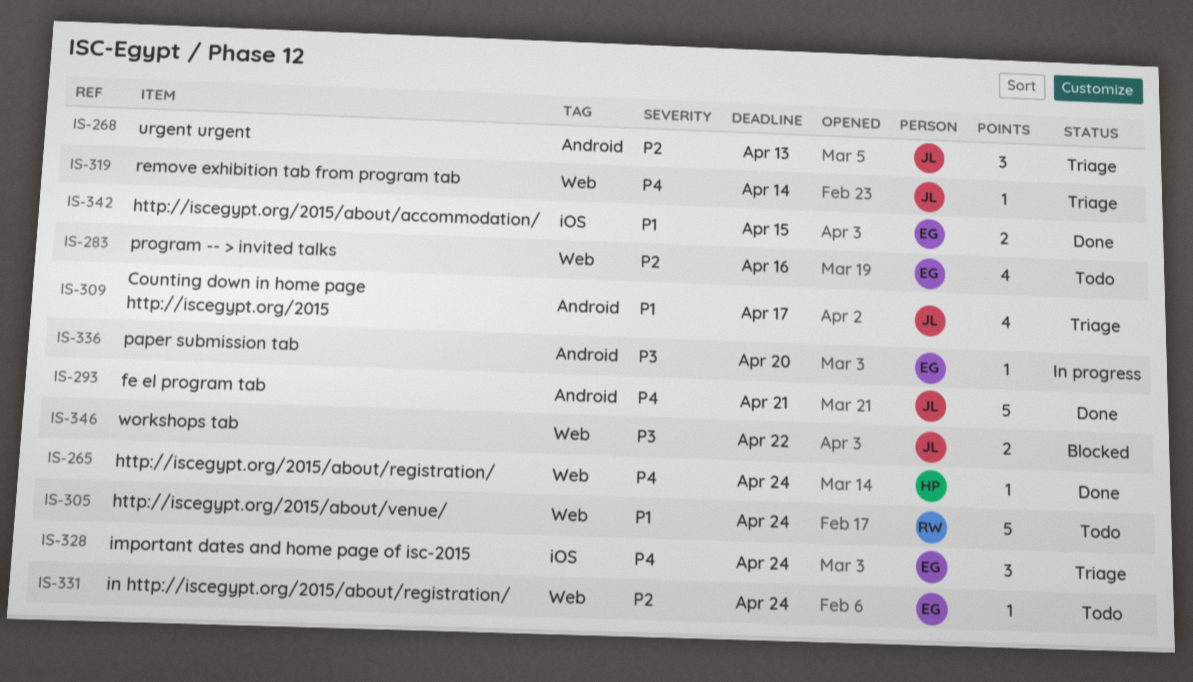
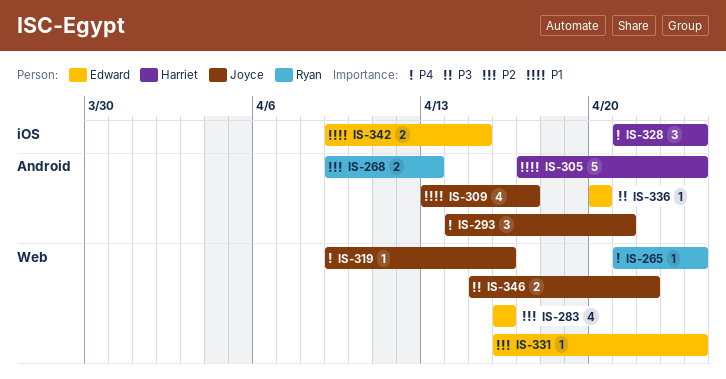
IS-265, owner: Harriet -> Ryan
IS-268, owner: Joyce -> Ryan
IS-268, estimate: 3 -> 2
IS-293, estimate: 5 -> 3
IS-305, owner: Ryan -> Harriet
IS-305, label: Web -> Android
IS-319, due: Apr 14 -> Apr 16
IS-328, owner: Edward -> Harriet

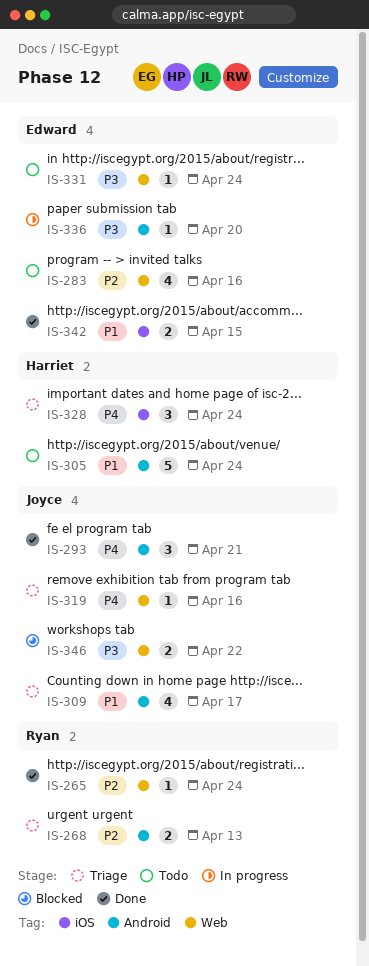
IS-265, priority: P4 -> P2
IS-331, priority: P2 -> P3

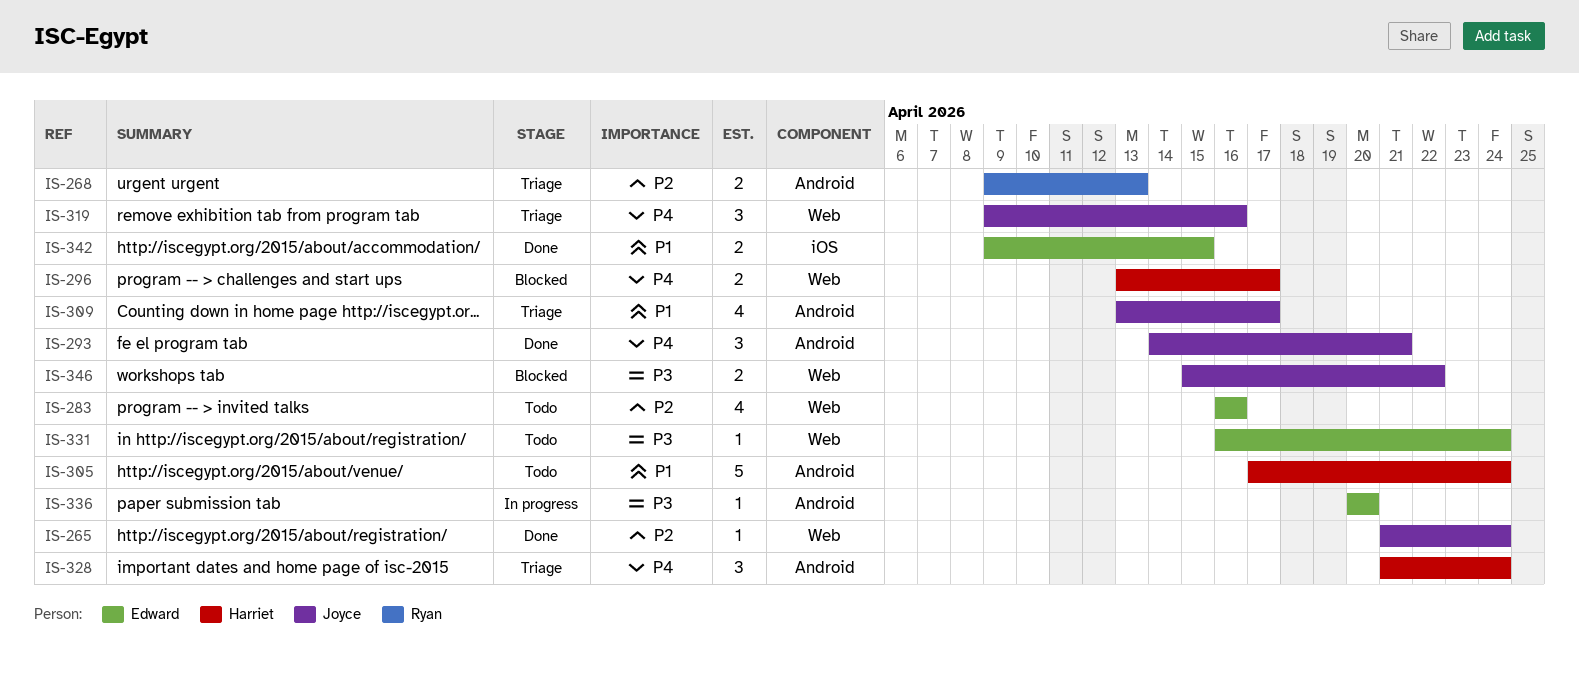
IS-265, owner: Ryan -> Joyce
IS-296: none -> present
IS-319, estimate: 1 -> 3
IS-328, label: iOS -> Android

